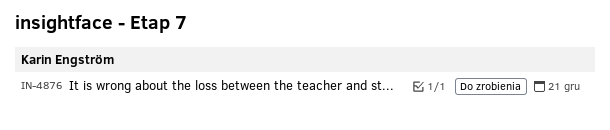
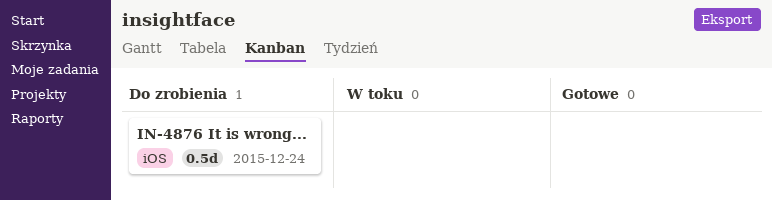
IN-4876, due: Dec 21 -> Dec 24

